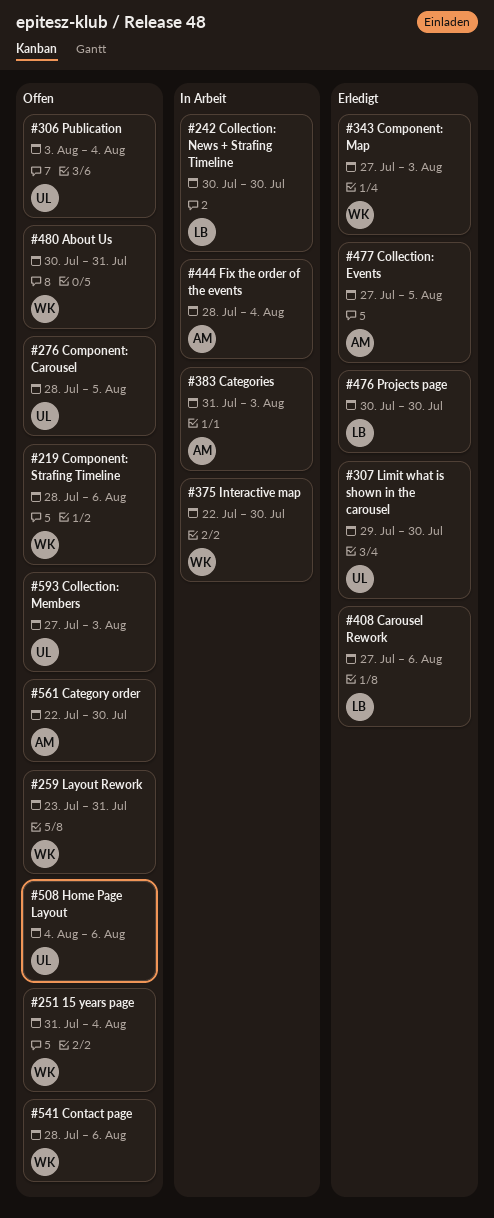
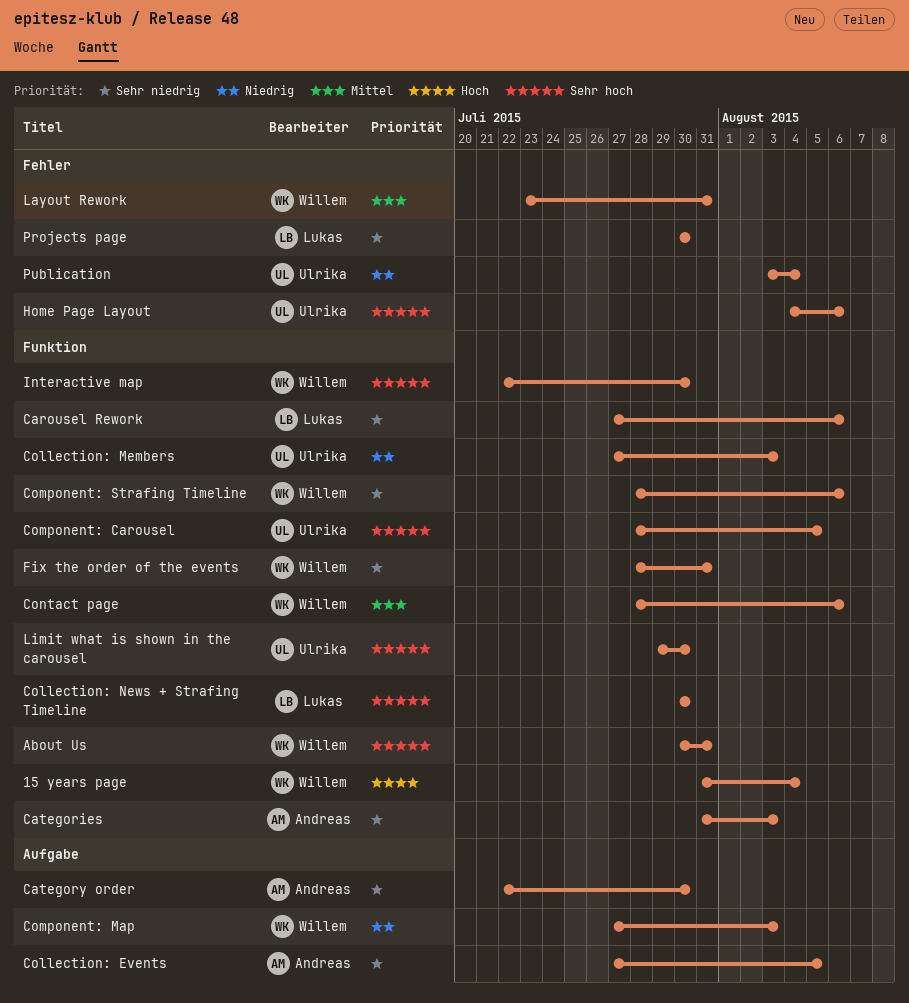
Fix the order of the events, owner: Andreas -> Willem
Fix the order of the events, due: Aug 4 -> Jul 31

